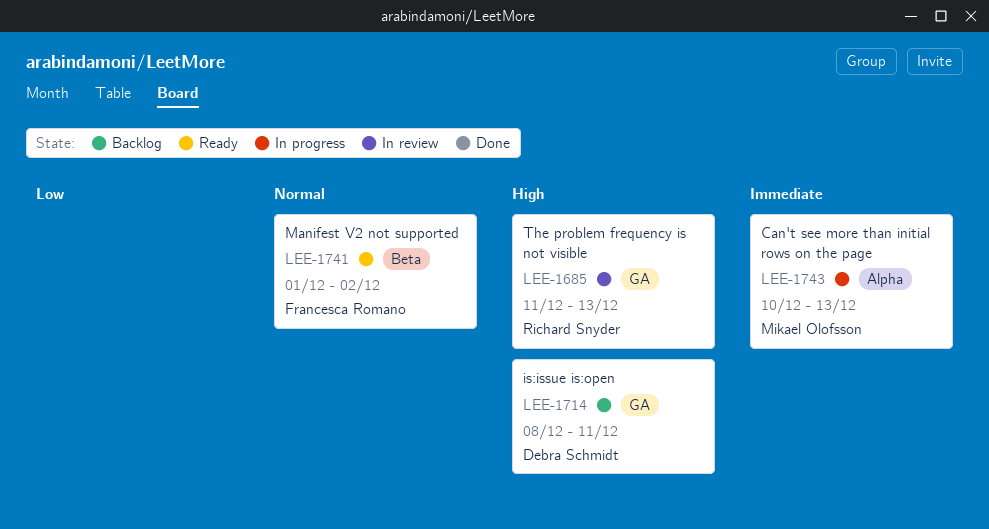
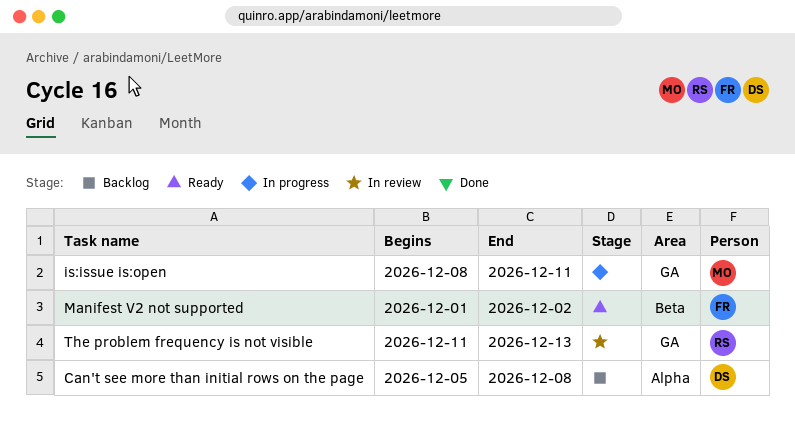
Can't see more than initial rows on the page, status: In progress -> Backlog
Can't see more than initial rows on the page, owner: Mikael Olofsson -> Debra Schmidt
Can't see more than initial rows on the page, start: Dec 10 -> Dec 5
Can't see more than initial rows on the page, due: Dec 13 -> Dec 8
is:issue is:open, status: Backlog -> In progress
is:issue is:open, owner: Debra Schmidt -> Mikael Olofsson

